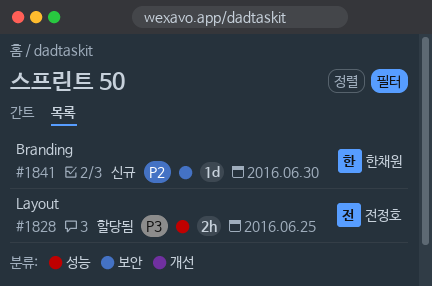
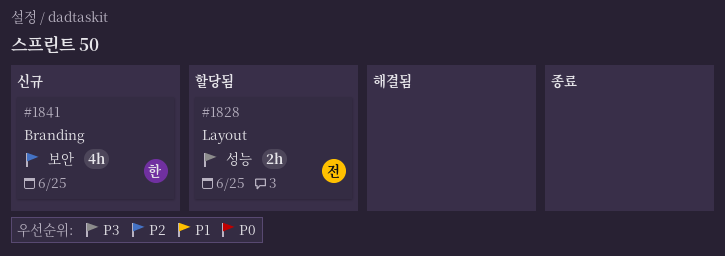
#1841, estimate: 1d -> 4h
#1841, due: Jun 30 -> Jun 25

